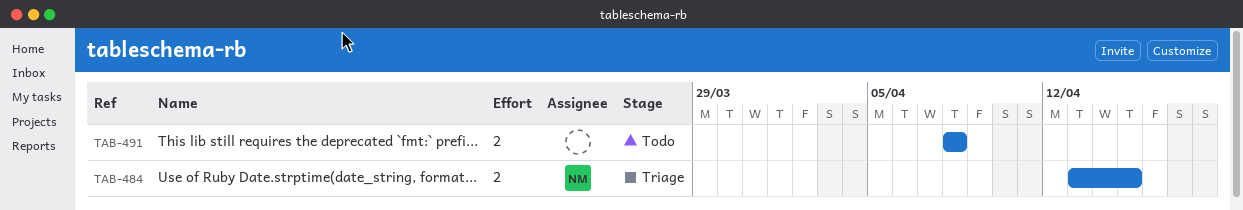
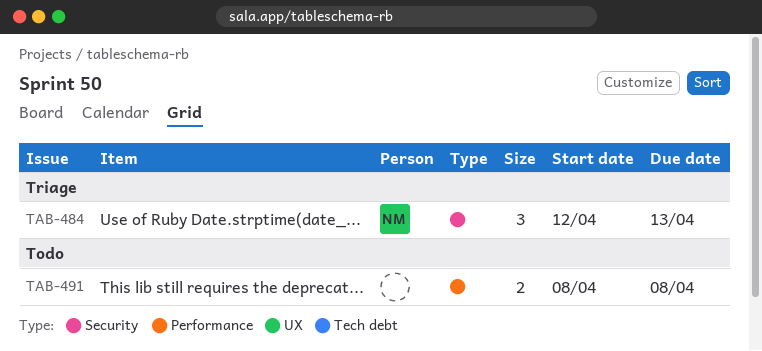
TAB-484, estimate: 2 -> 3
TAB-484, start: Apr 13 -> Apr 12
TAB-484, due: Apr 15 -> Apr 13

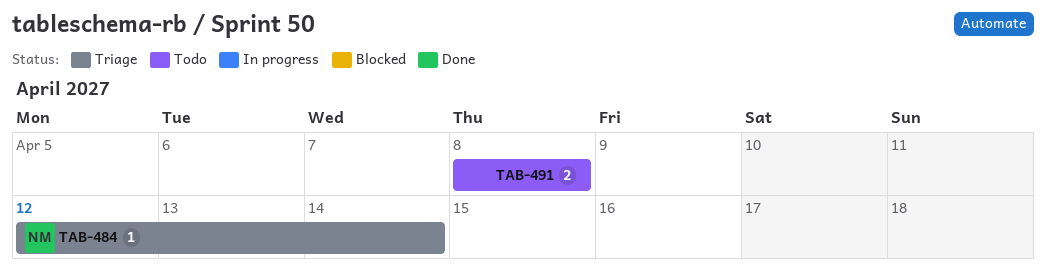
TAB-484, estimate: 3 -> 1
TAB-484, due: Apr 13 -> Apr 14

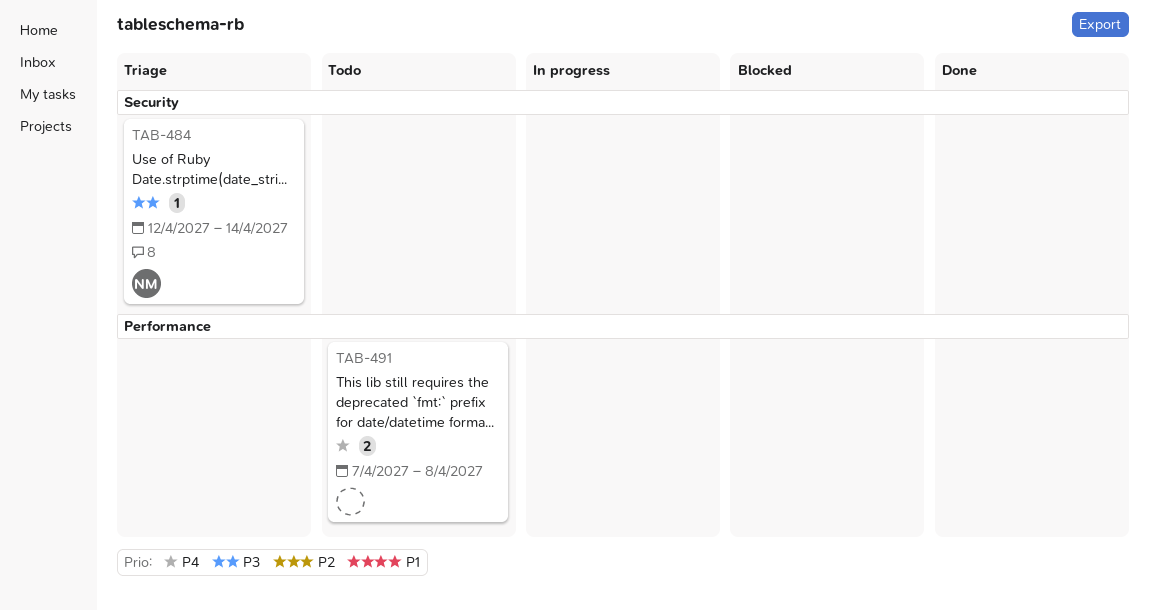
TAB-491, start: Apr 8 -> Apr 7

